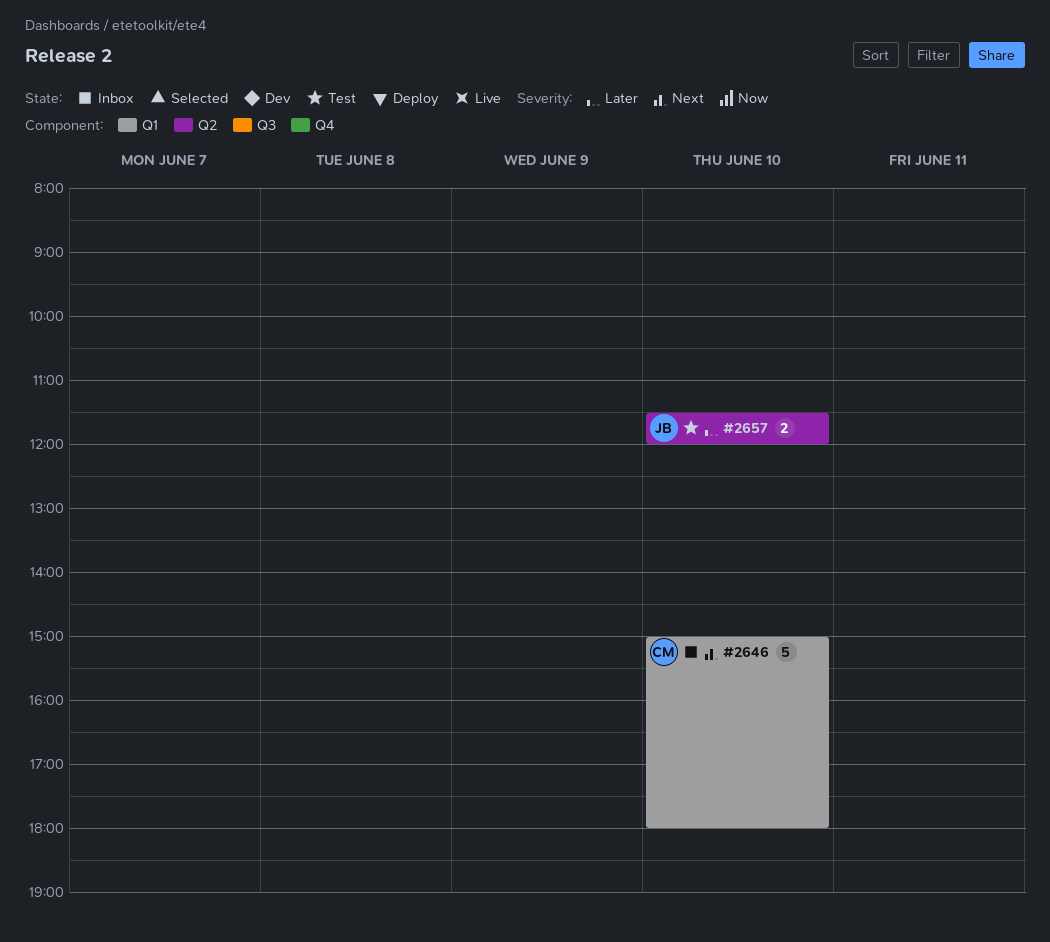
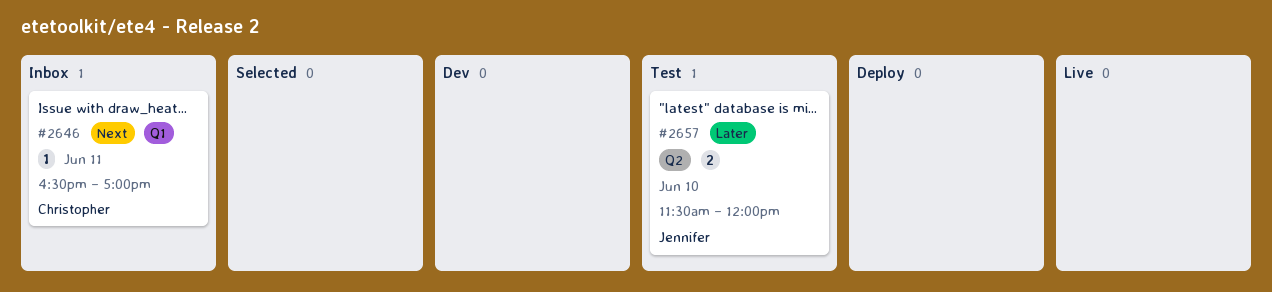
#2646, estimate: 5 -> 1
#2646, day: Jun 10 -> Jun 11
#2646, begins: 15:00 -> 16:30
#2646, ends: 18:00 -> 17:00

